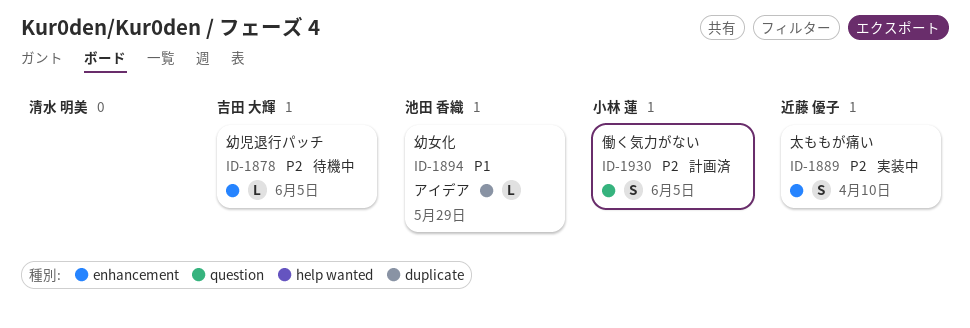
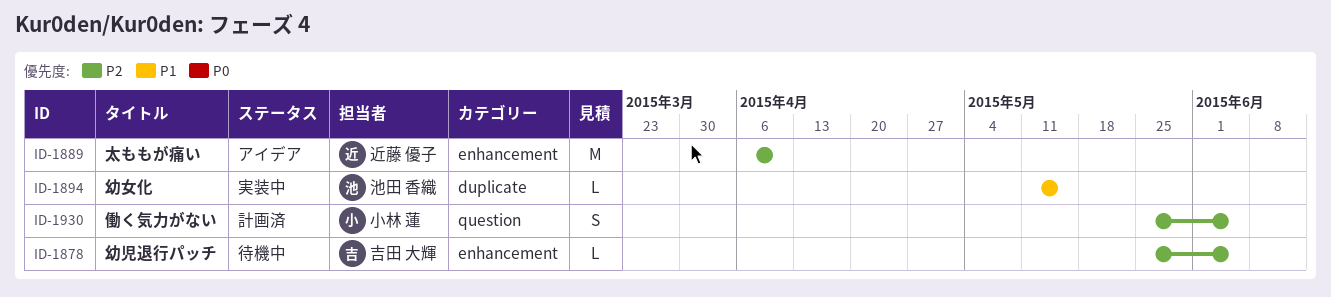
ID-1889, status: 実装中 -> アイデア
ID-1889, estimate: S -> M
ID-1894, status: アイデア -> 実装中
ID-1894, due: May 29 -> May 15

